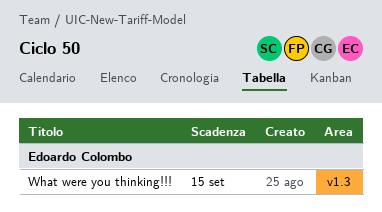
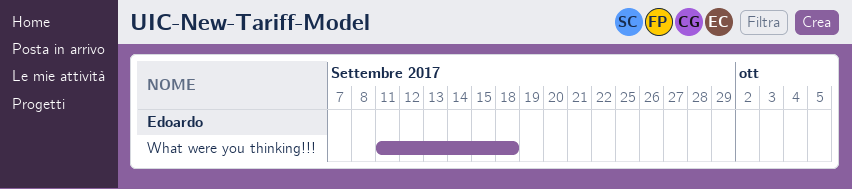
What were you thinking!!!, due: Sep 15 -> Sep 18

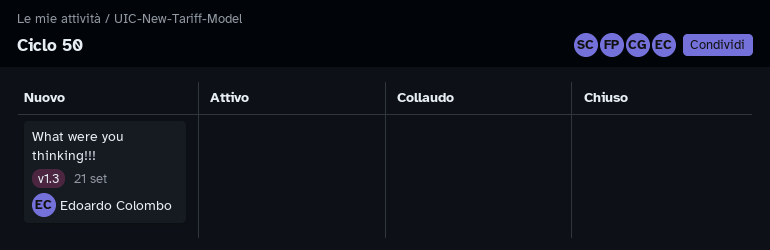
What were you thinking!!!, due: Sep 18 -> Sep 21

